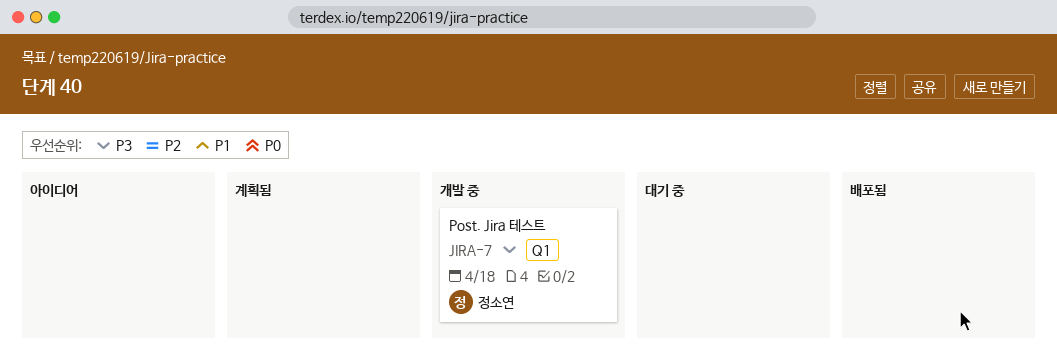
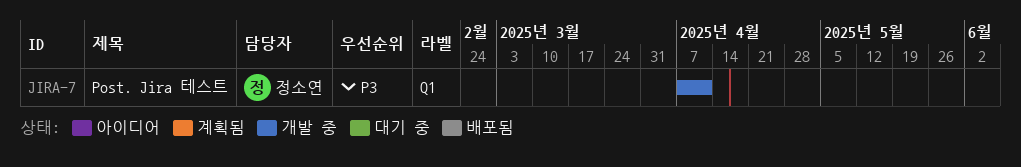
JIRA-7, due: Apr 18 -> Apr 11

